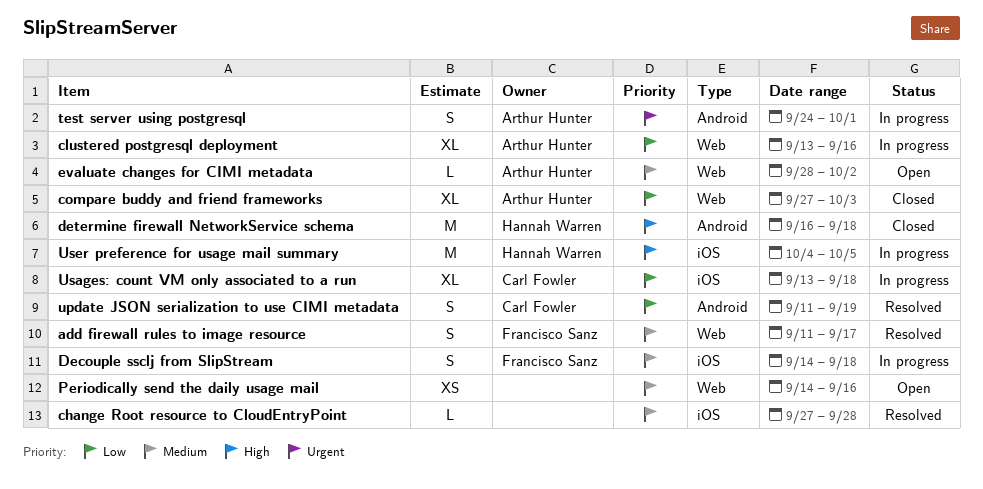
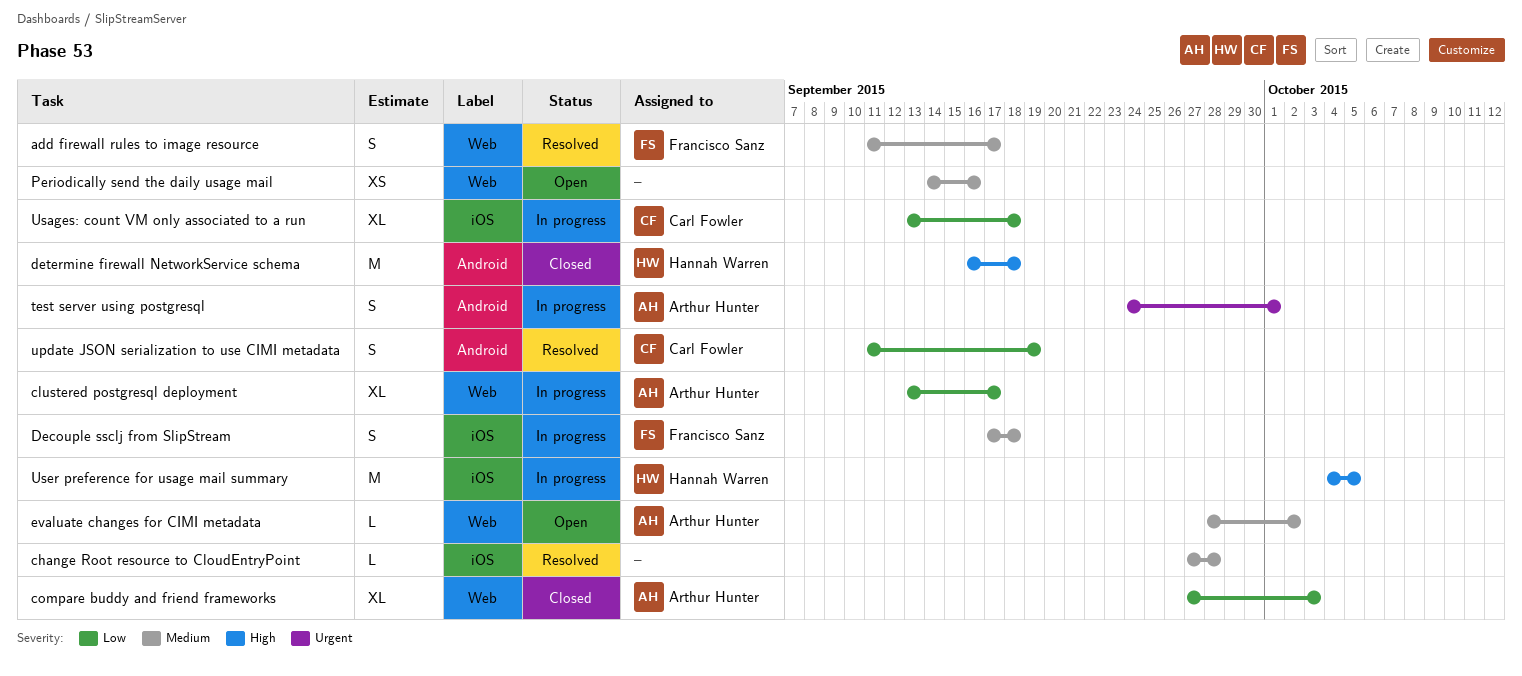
clustered postgresql deployment, due: Sep 16 -> Sep 17
Decouple ssclj from SlipStream, start: Sep 14 -> Sep 17

